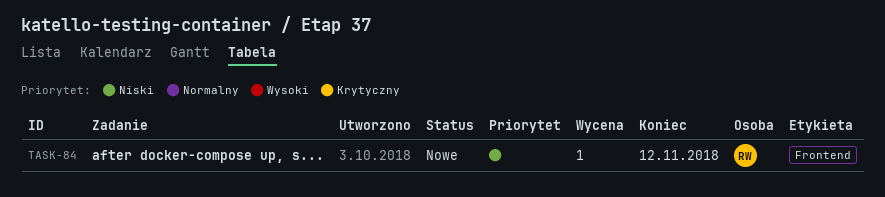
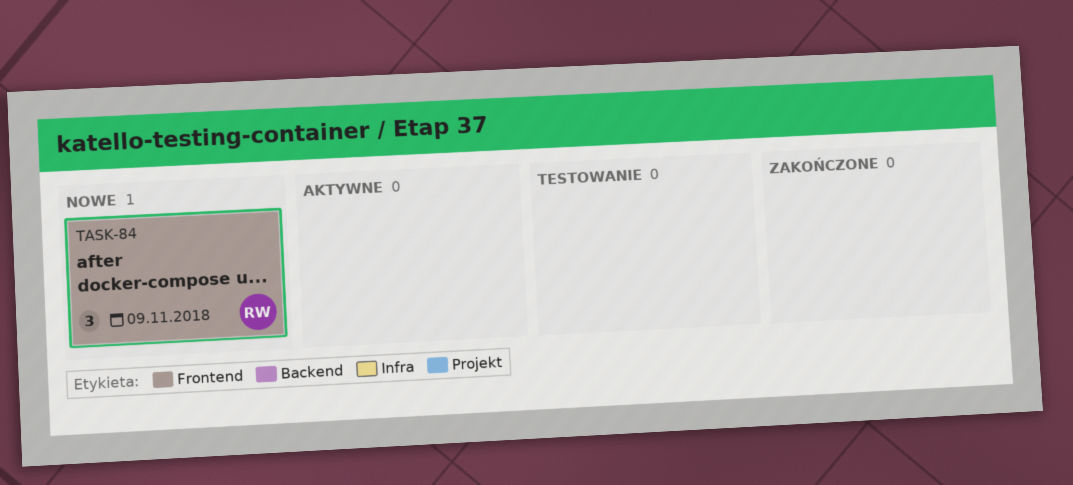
TASK-84, estimate: 1 -> 3
TASK-84, due: Nov 12 -> Nov 9

